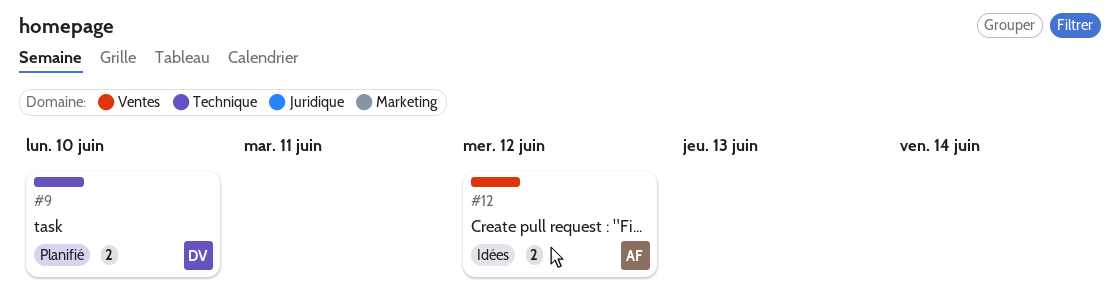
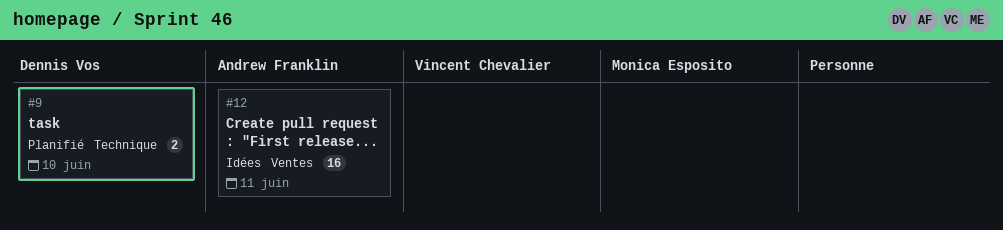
#12, estimate: 2 -> 16
#12, due: Jun 12 -> Jun 11

